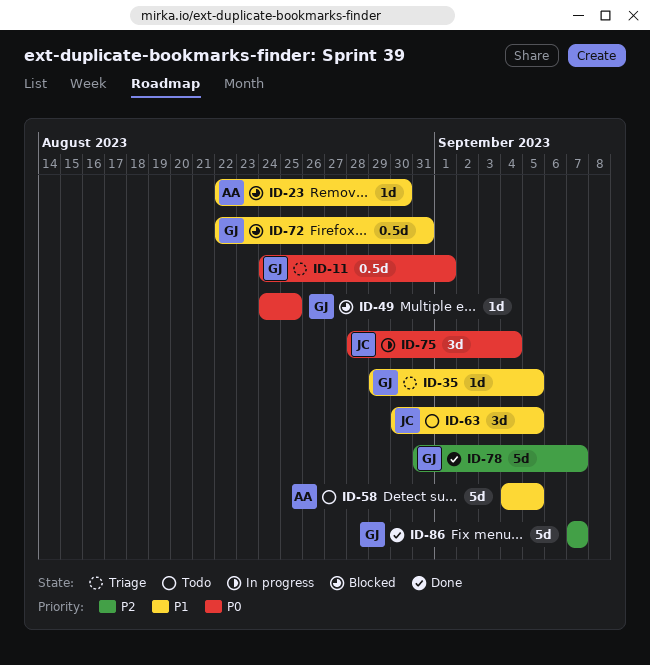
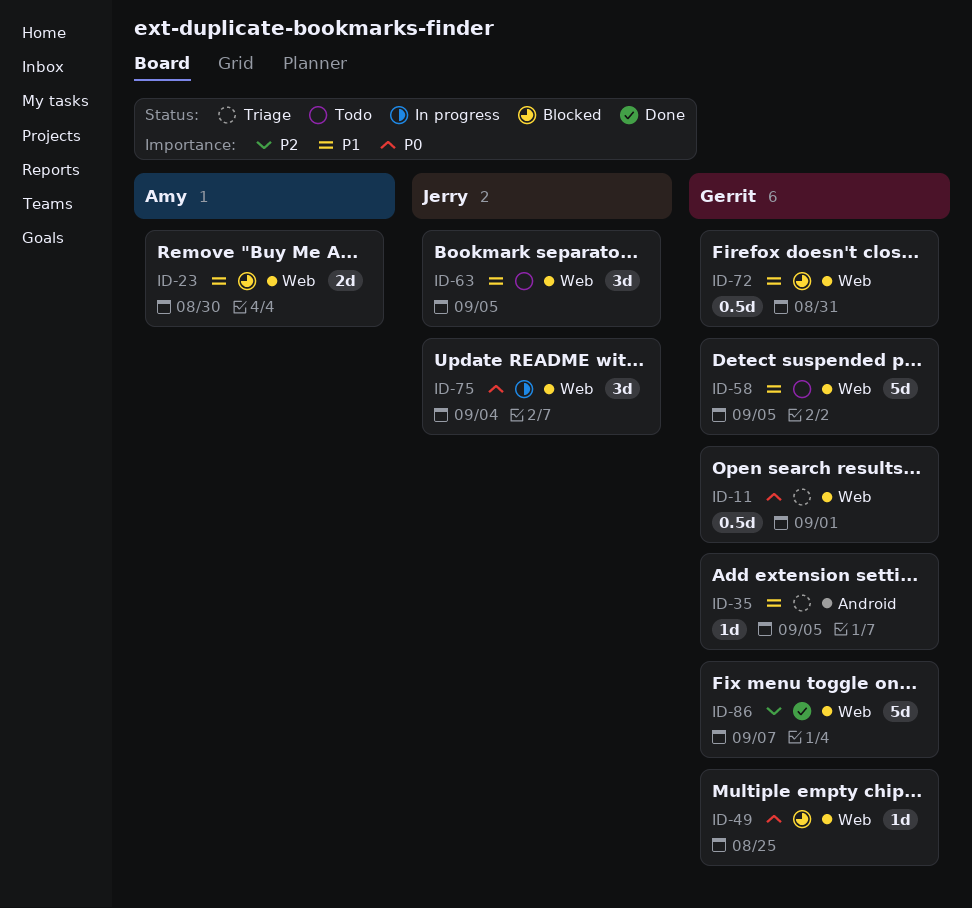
ID-23, estimate: 1d -> 2d
ID-58, owner: Amy -> Gerrit
ID-78: present -> none

